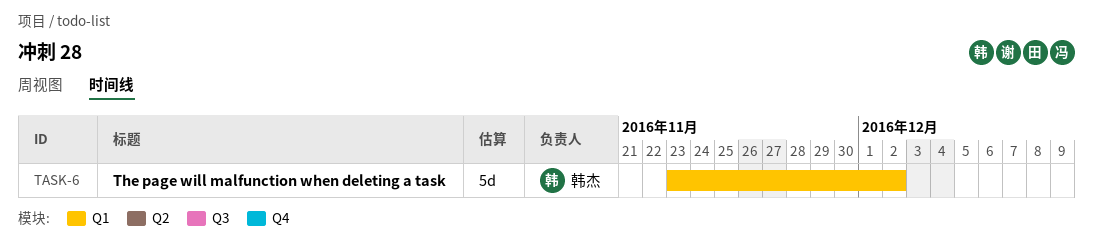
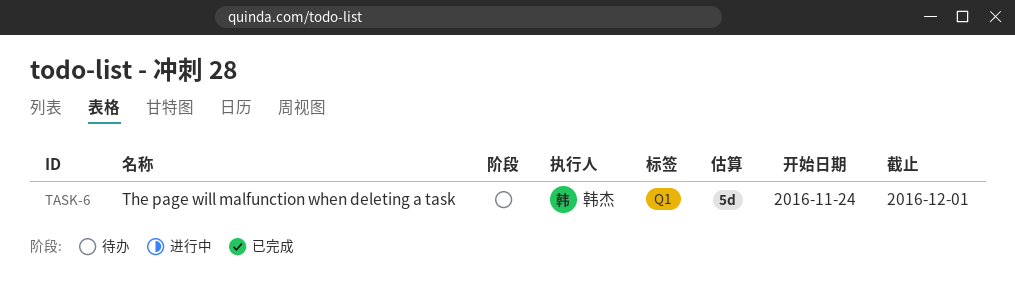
TASK-6, start: Nov 23 -> Nov 24
TASK-6, due: Dec 2 -> Dec 1

